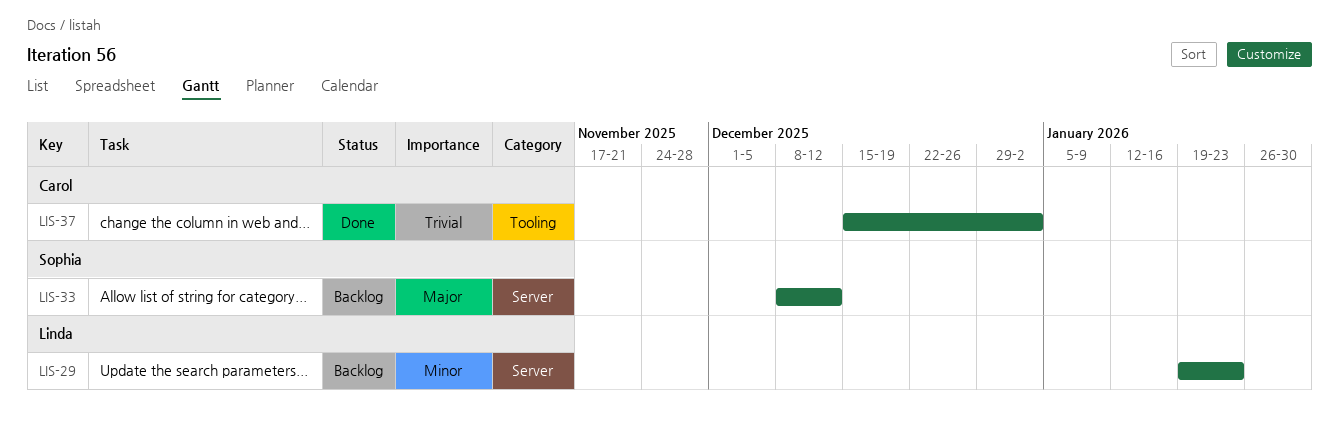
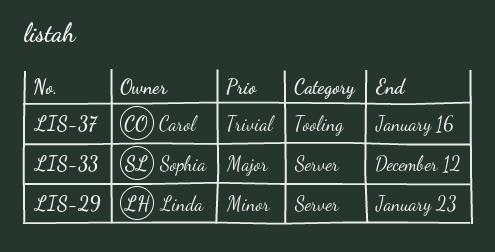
LIS-37, due: Jan 2 -> Jan 16

